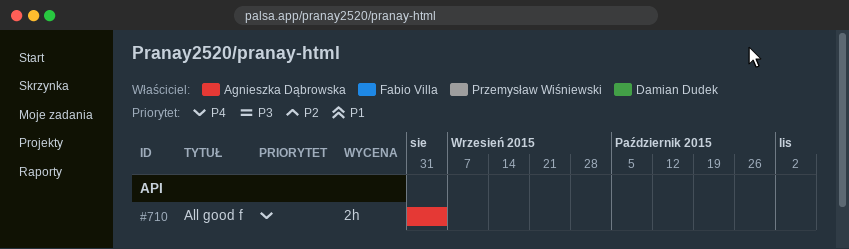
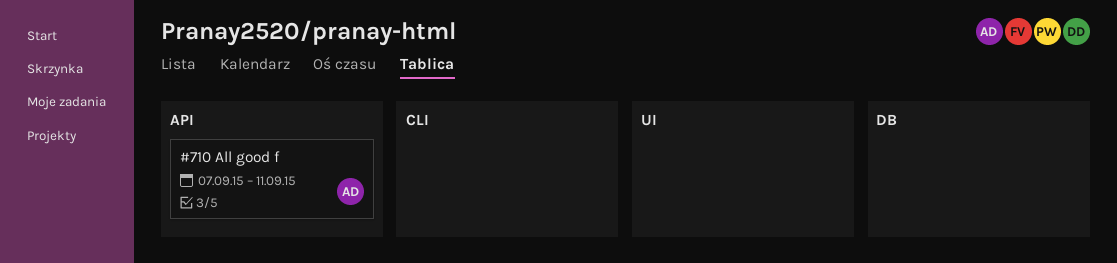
#710, start: Aug 31 -> Sep 7
#710, due: Sep 4 -> Sep 11

